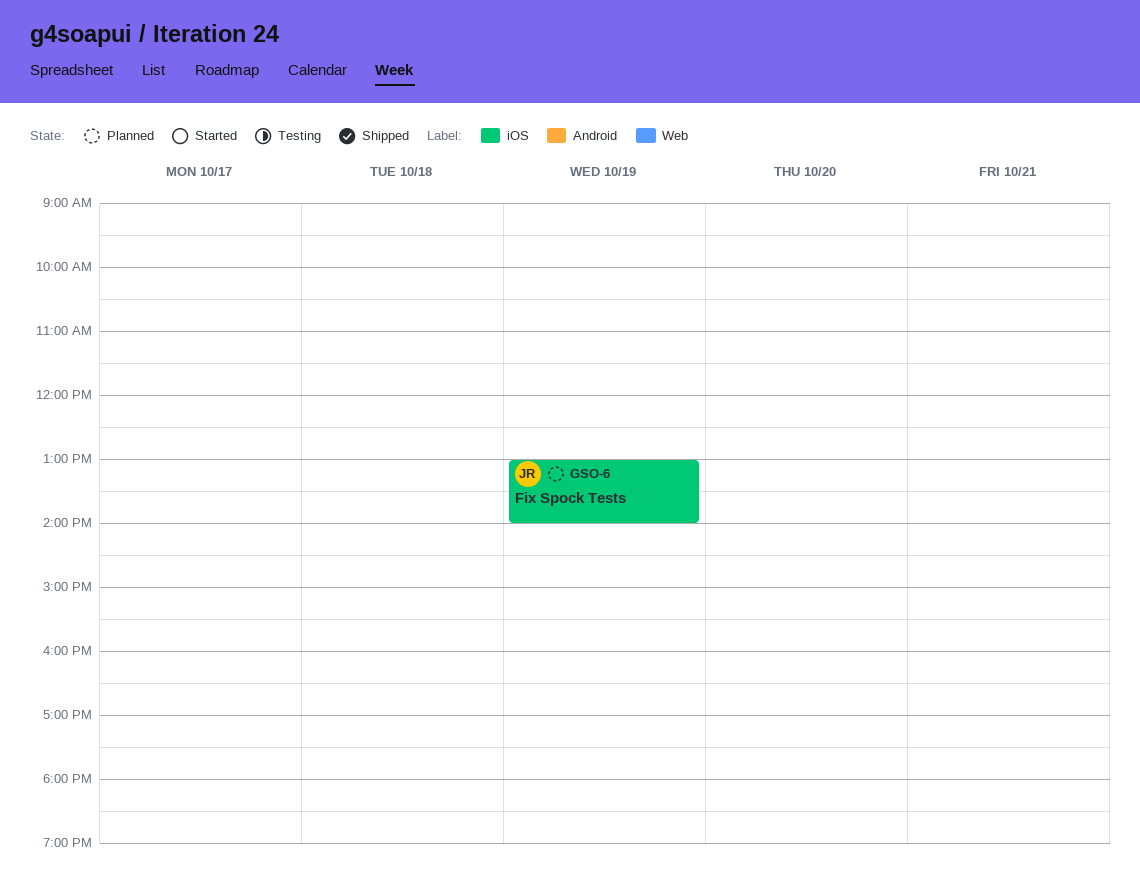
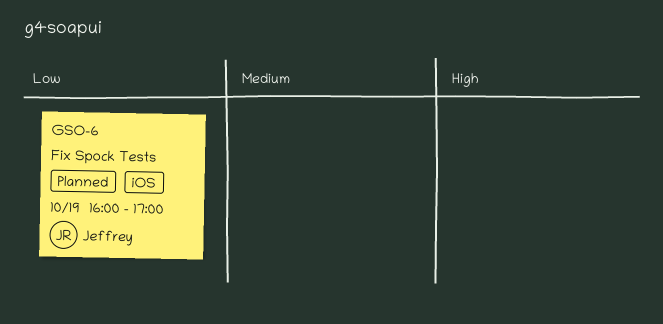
GSO-6, begins: 13:00 -> 16:00
GSO-6, ends: 14:00 -> 17:00

